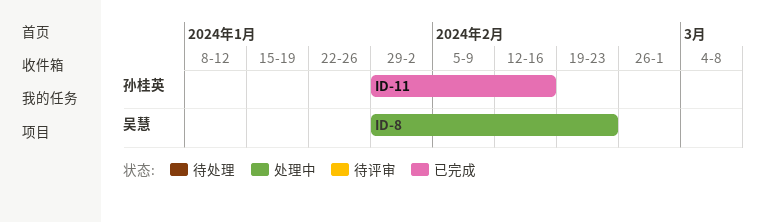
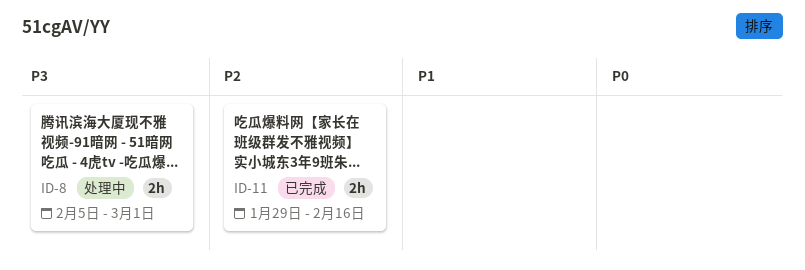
ID-8, start: Jan 29 -> Feb 5
ID-8, due: Feb 23 -> Mar 1

